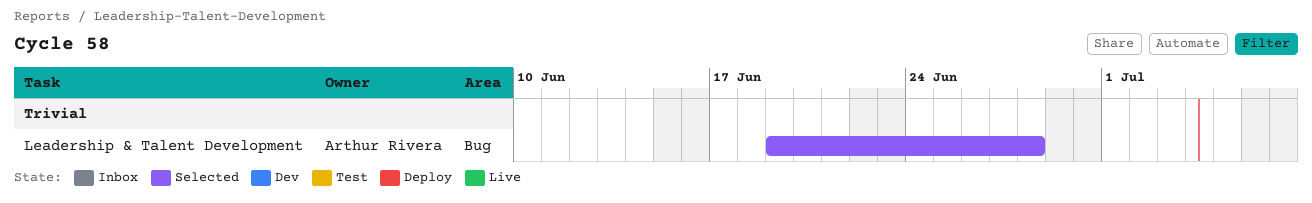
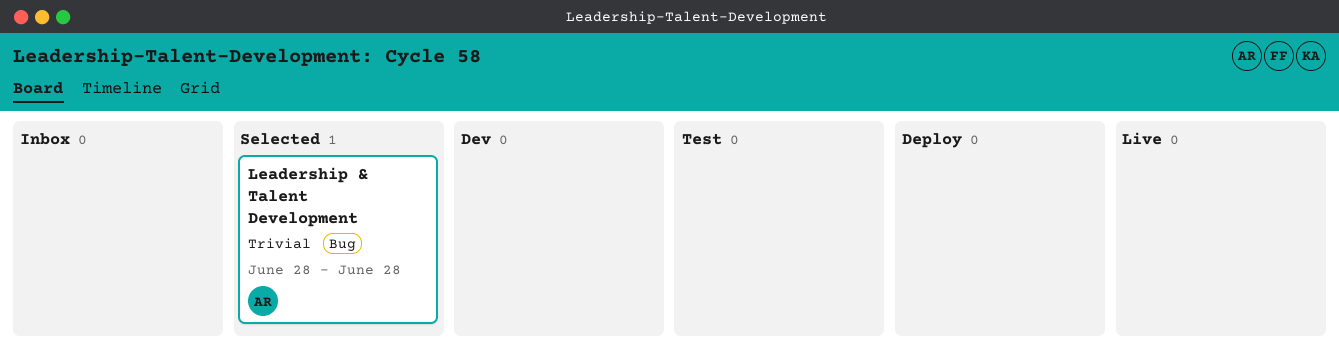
Leadership & Talent Development, start: Jun 19 -> Jun 28

